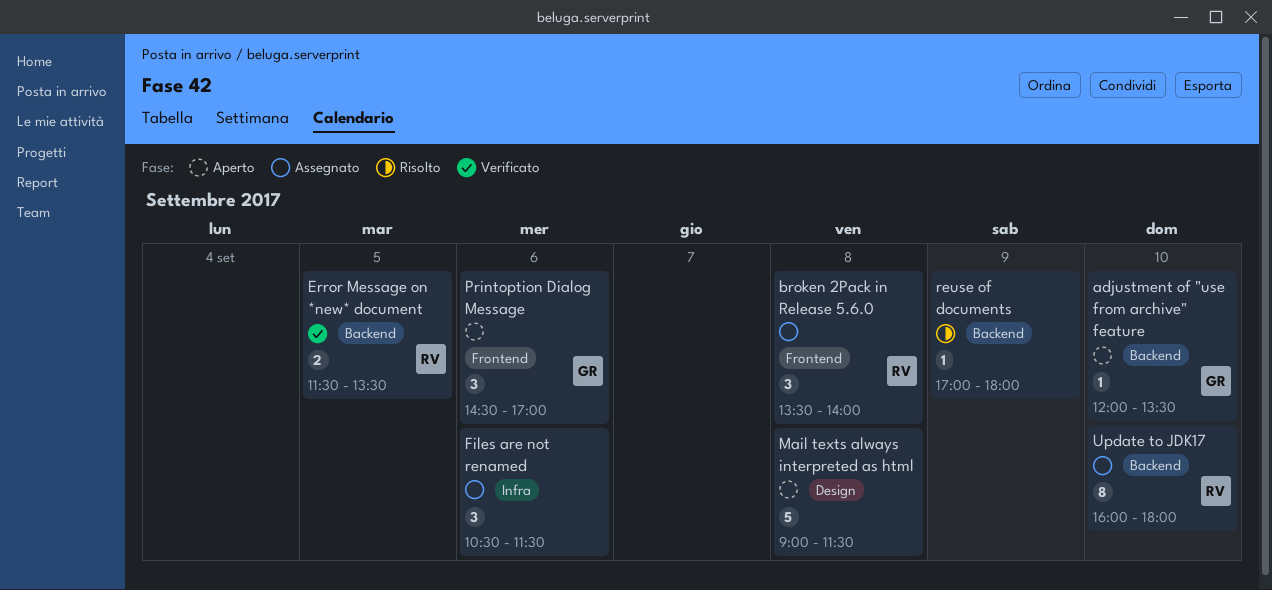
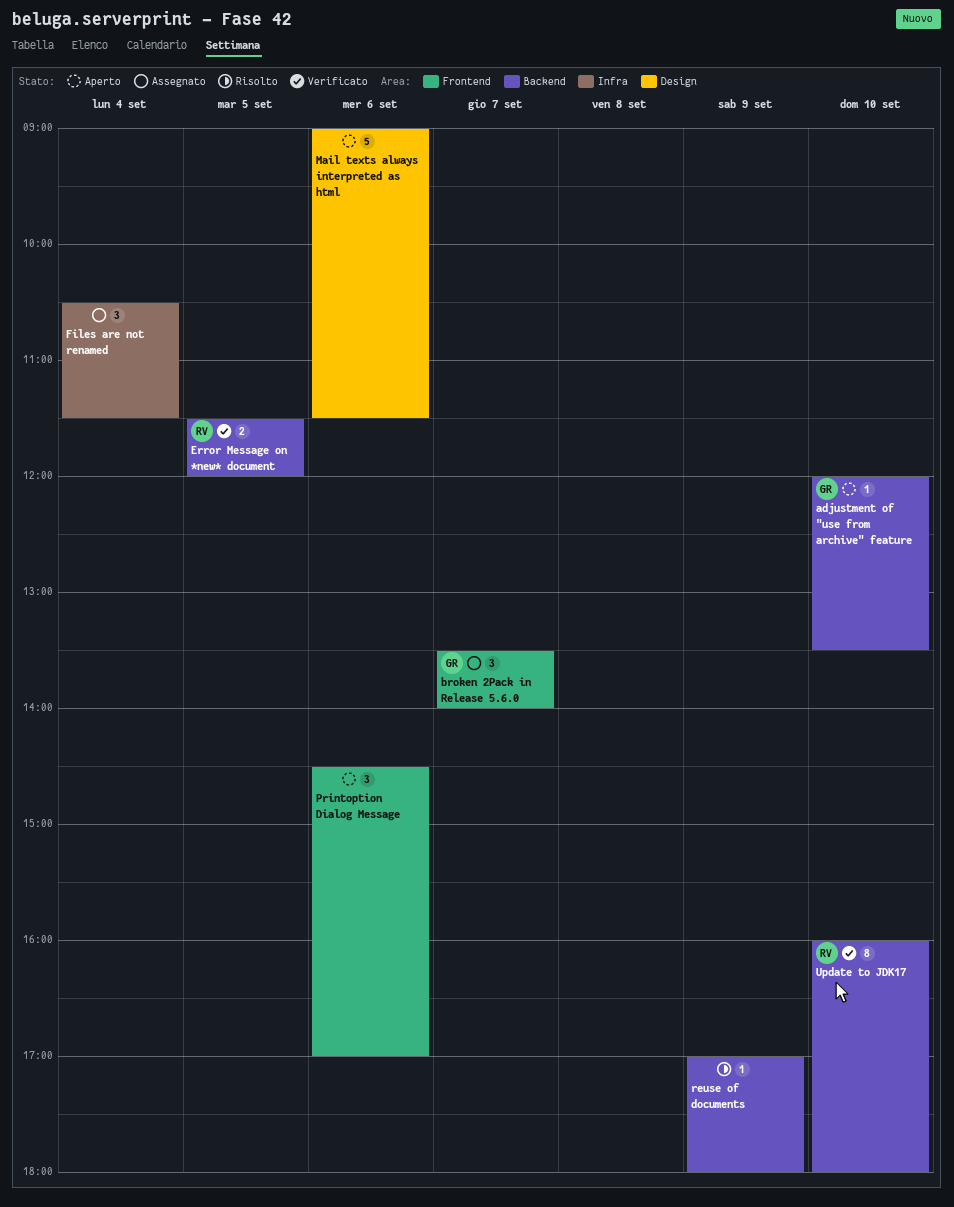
broken 2Pack in Release 5.6.0, owner: RV -> GR
broken 2Pack in Release 5.6.0, day: Sep 8 -> Sep 7
Error Message on *new* document, ends: 13:30 -> 12:00
Files are not renamed, day: Sep 6 -> Sep 4
Mail texts always interpreted as html, day: Sep 8 -> Sep 6
Printoption Dialog Message, owner: GR -> none
Update to JDK17, status: Assegnato -> Verificato

